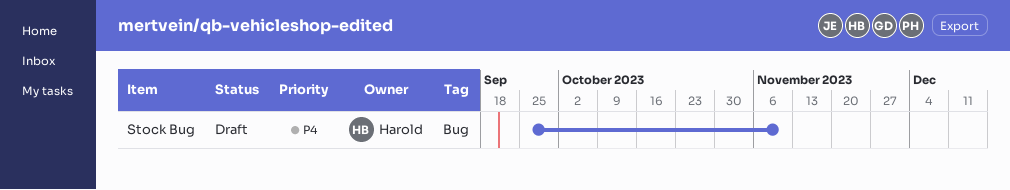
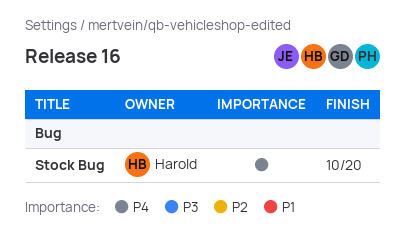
Stock Bug, due: Nov 10 -> Oct 20

